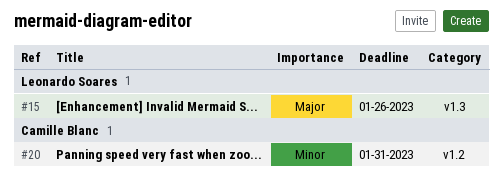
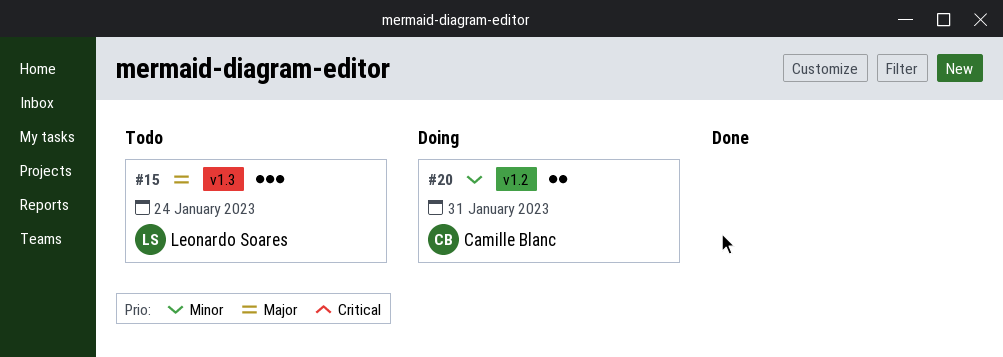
#15, due: Jan 26 -> Jan 24

